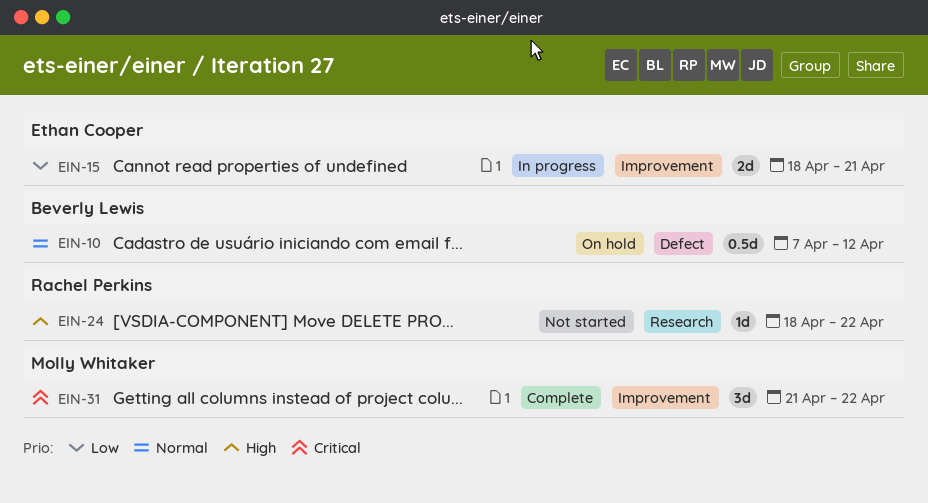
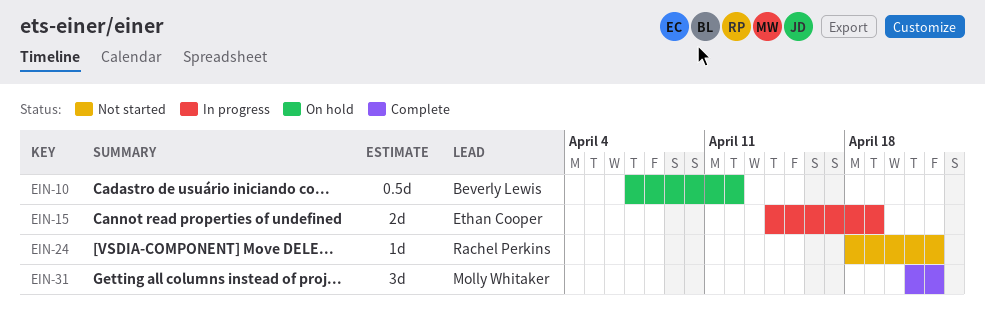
EIN-15, start: Apr 18 -> Apr 14
EIN-15, due: Apr 21 -> Apr 19

